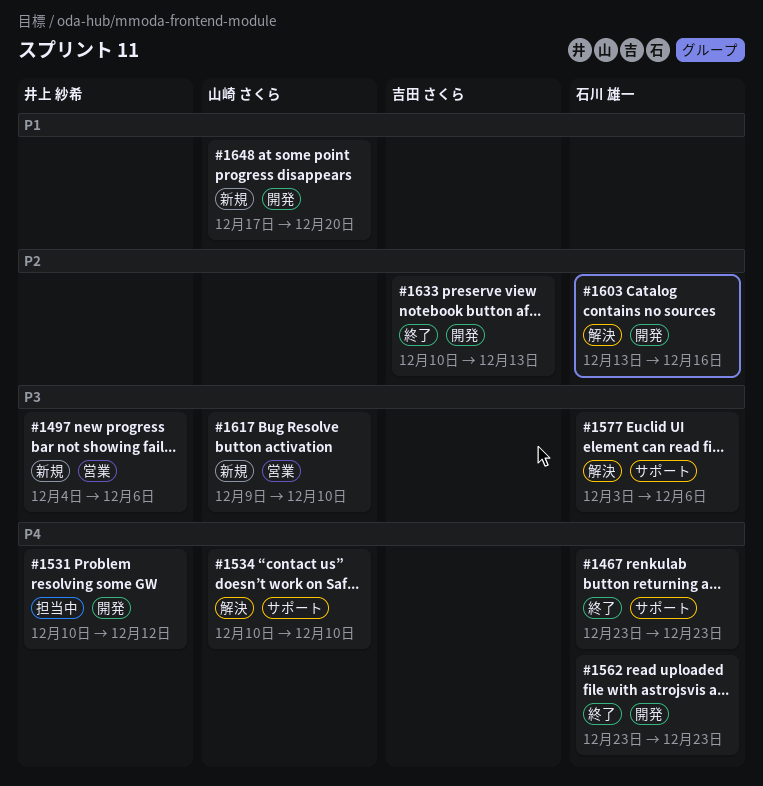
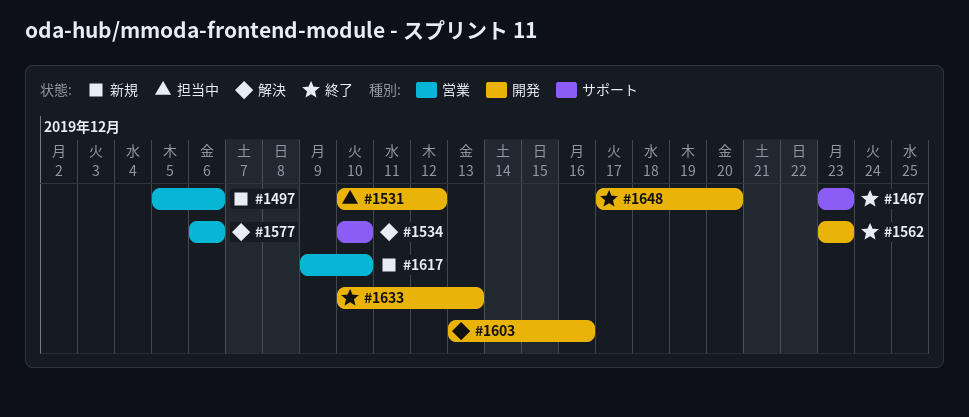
#1497, start: Dec 4 -> Dec 5
#1577, label: サポート -> 営業
#1577, start: Dec 3 -> Dec 6
#1648, status: 新規 -> 終了

